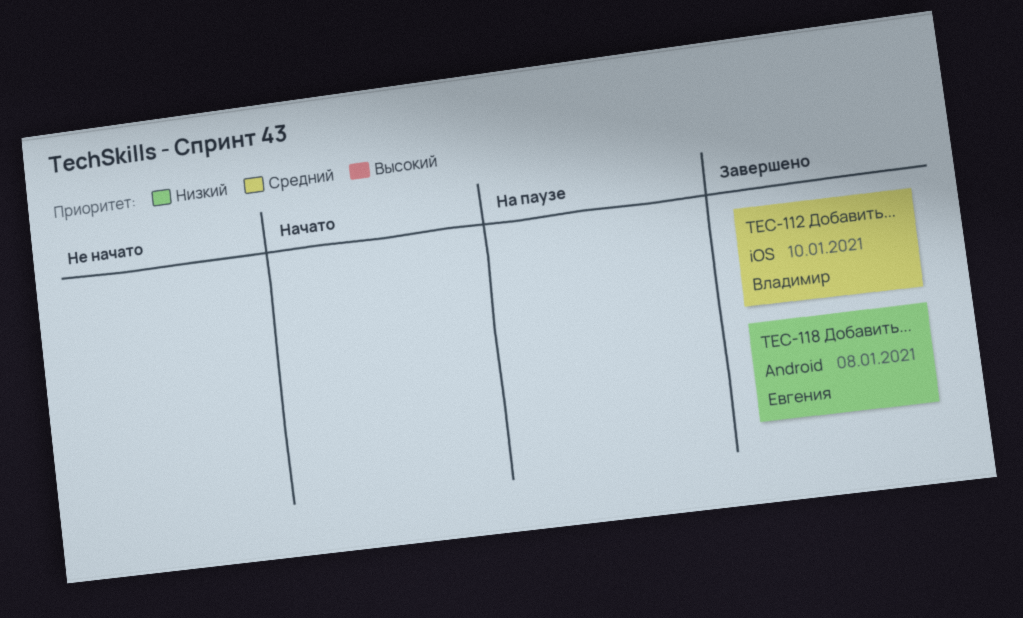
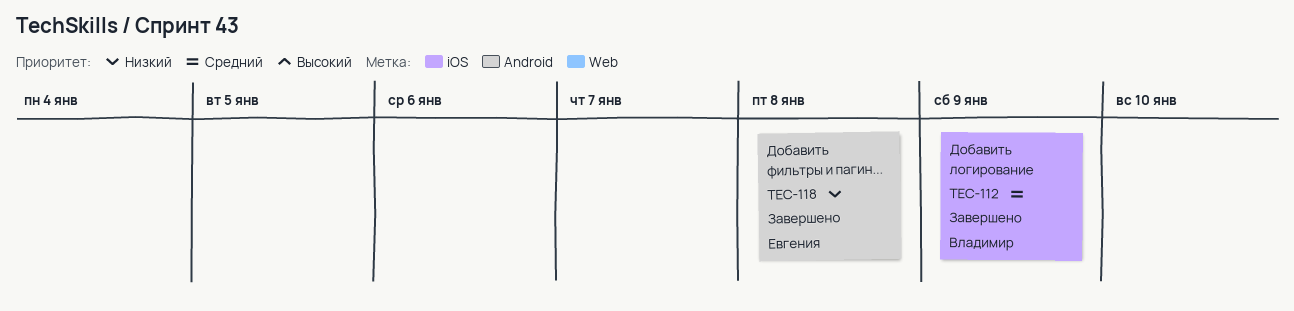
TEC-112, due: Jan 10 -> Jan 9

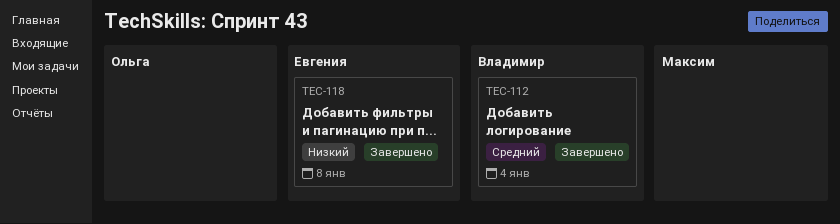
TEC-112, due: Jan 9 -> Jan 4

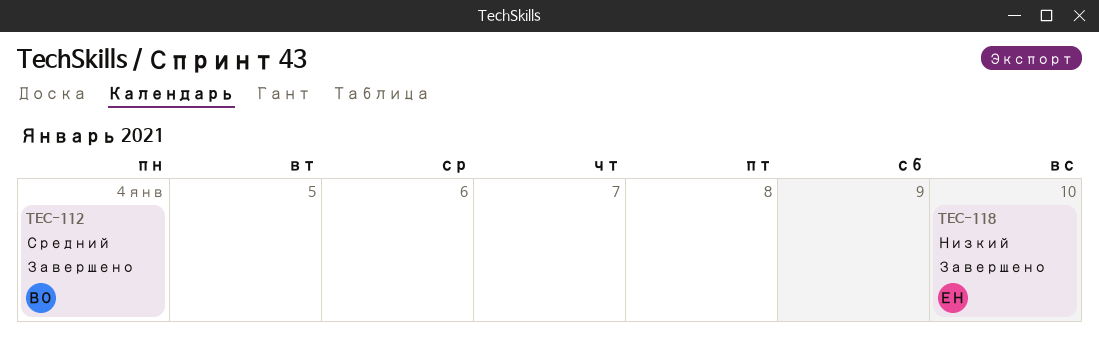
TEC-118, due: Jan 8 -> Jan 10

